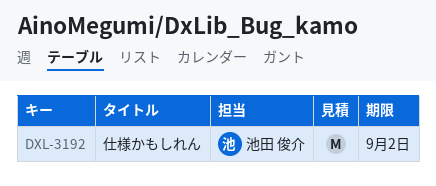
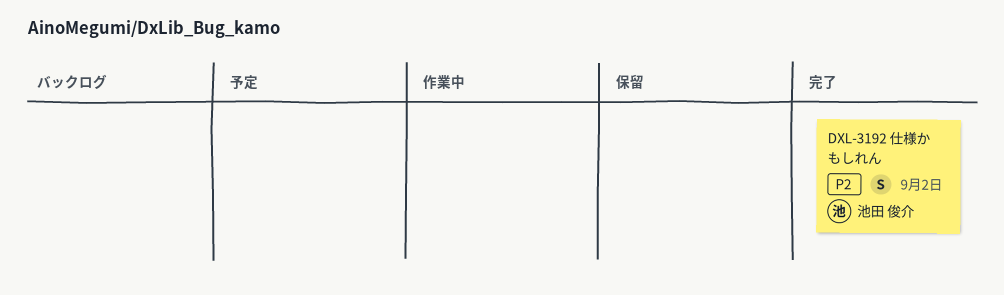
DXL-3192, estimate: M -> S

